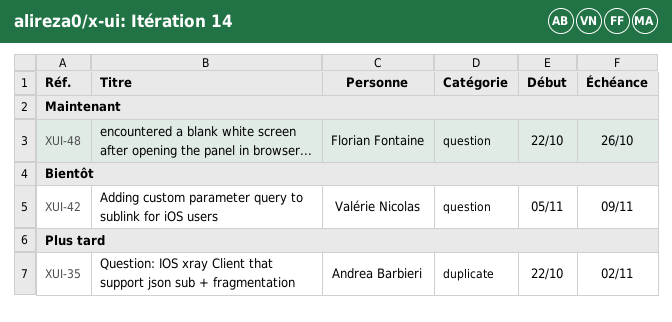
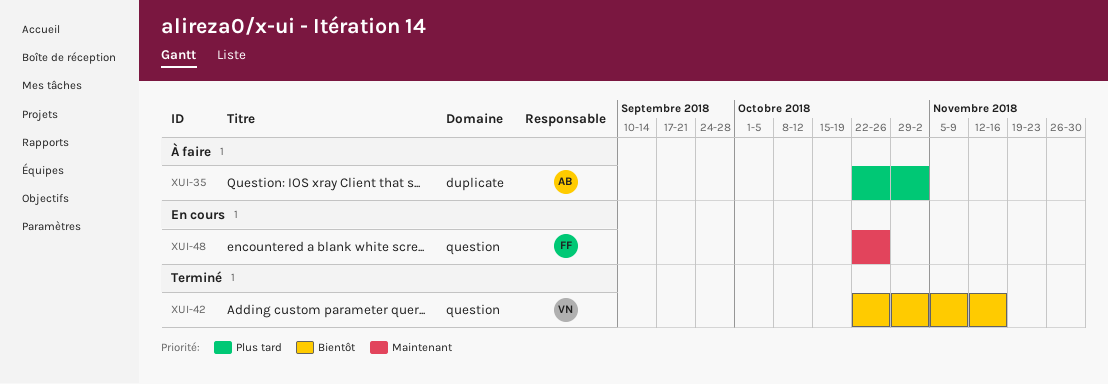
XUI-42, start: Nov 5 -> Oct 22
XUI-42, due: Nov 9 -> Nov 16

